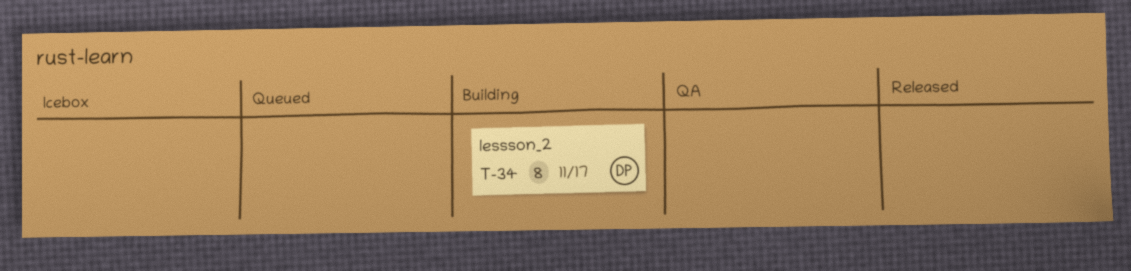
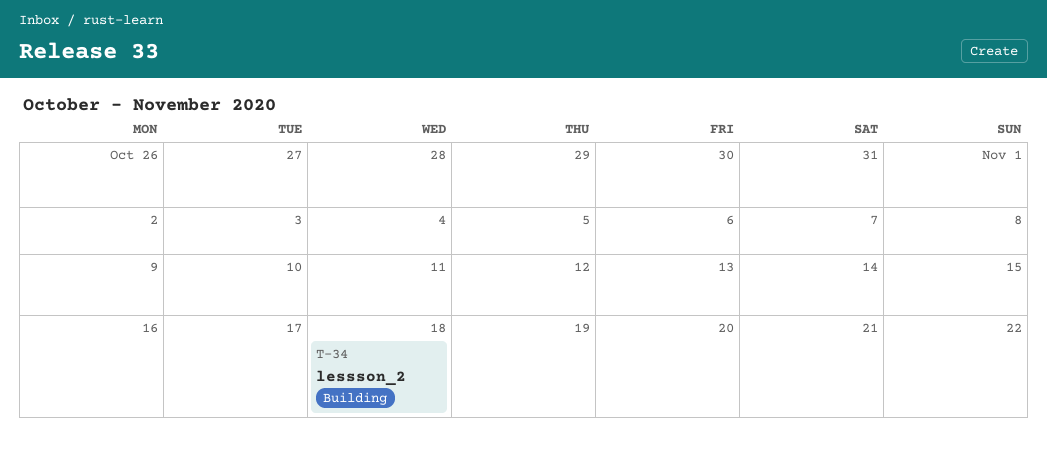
T-34, due: Nov 17 -> Nov 18

